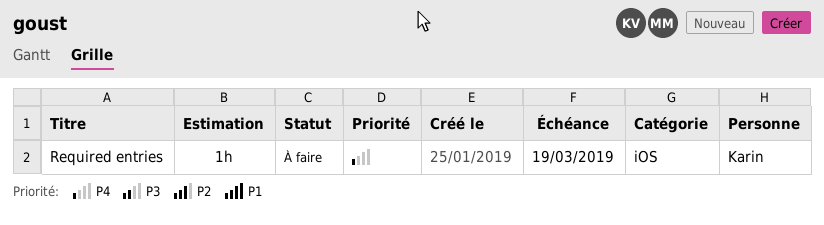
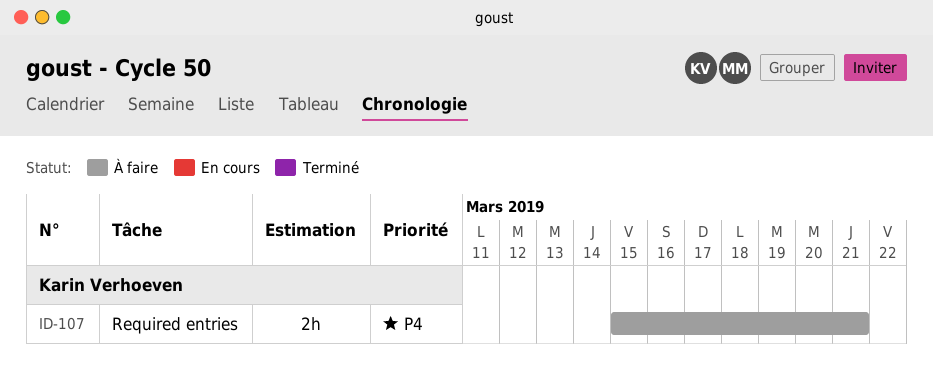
Required entries, estimate: 1h -> 2h
Required entries, due: Mar 19 -> Mar 21

